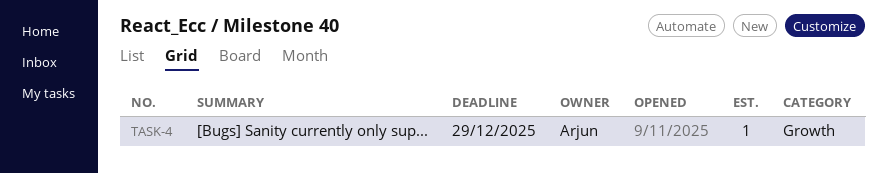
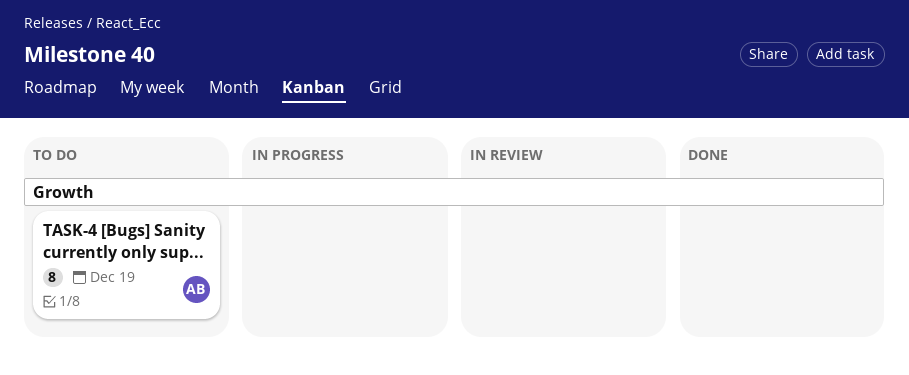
TASK-4, estimate: 1 -> 8
TASK-4, due: Dec 29 -> Dec 19

